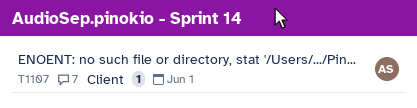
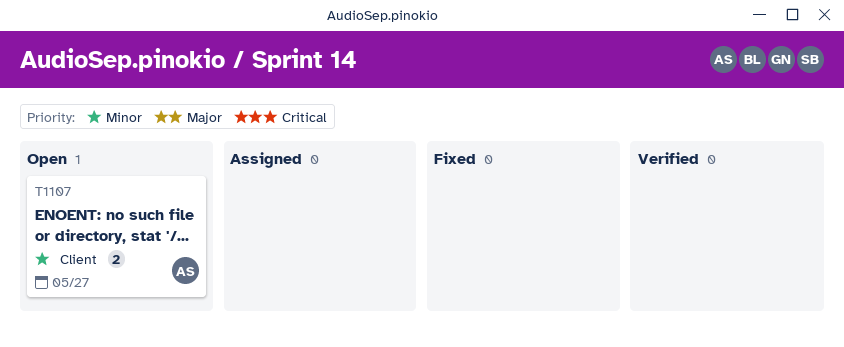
T1107, estimate: 1 -> 2
T1107, due: Jun 1 -> May 27

